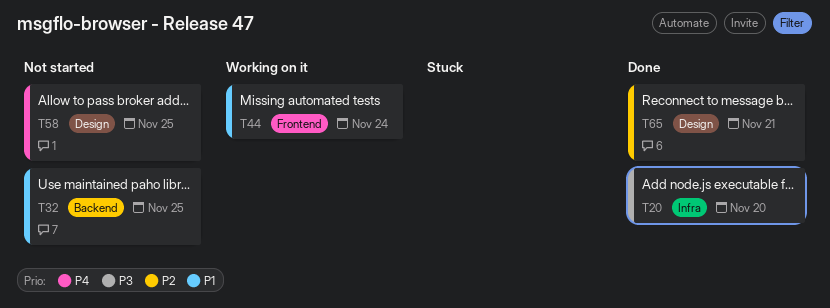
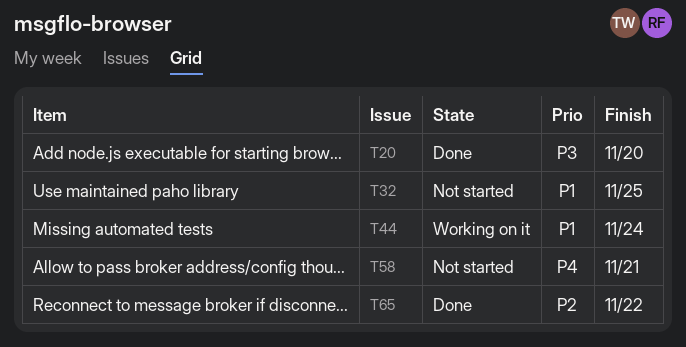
T58, due: Nov 25 -> Nov 21
T65, due: Nov 21 -> Nov 22

